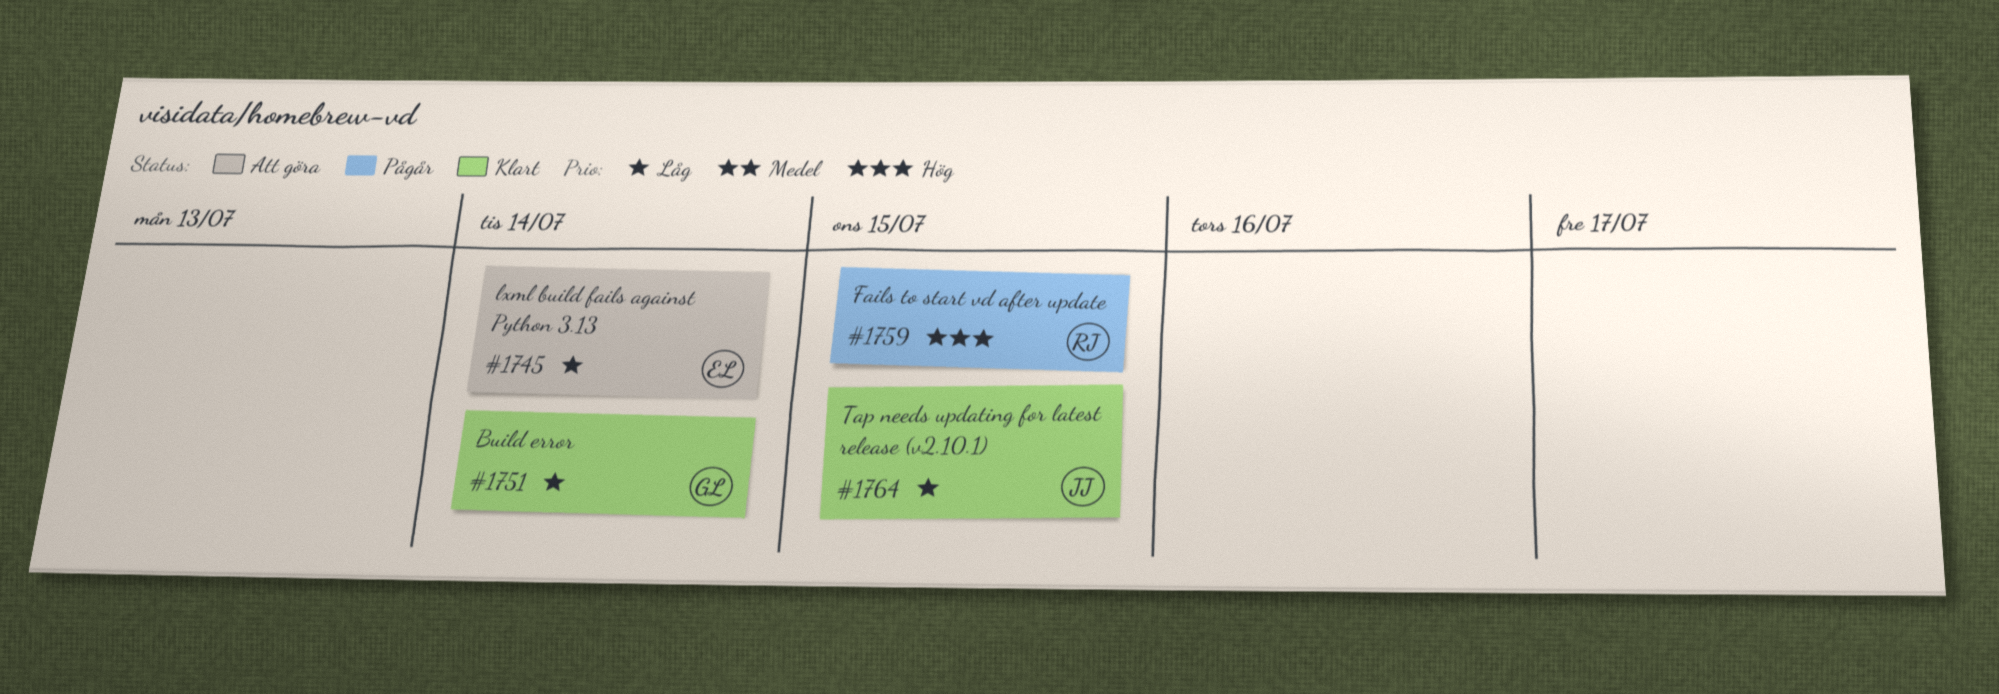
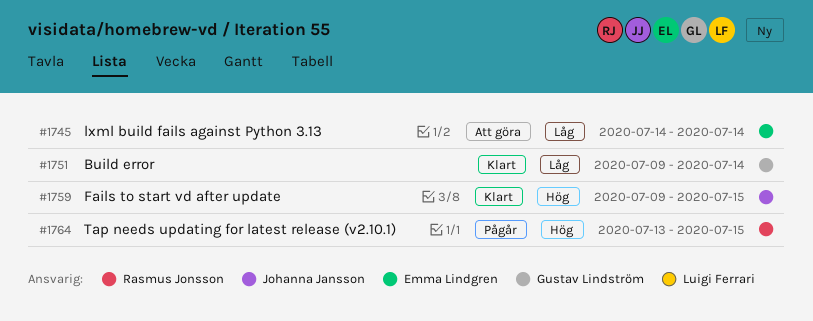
#1759, status: Pågår -> Klart
#1759, owner: Rasmus Jonsson -> Johanna Jansson
#1764, status: Klart -> Pågår
#1764, owner: Johanna Jansson -> Rasmus Jonsson
#1764, priority: Låg -> Hög

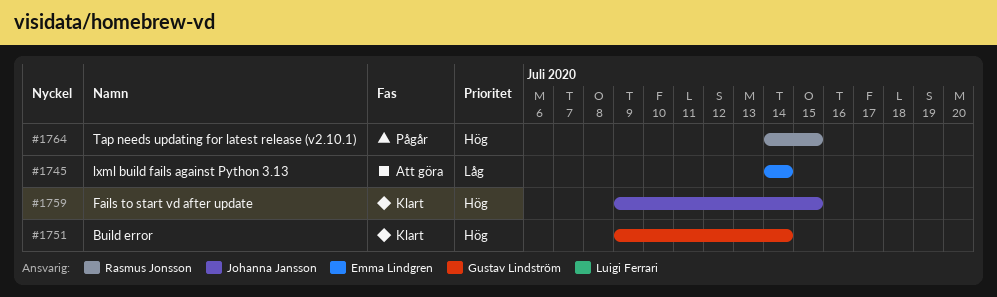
#1751, priority: Låg -> Hög
#1764, start: Jul 13 -> Jul 14

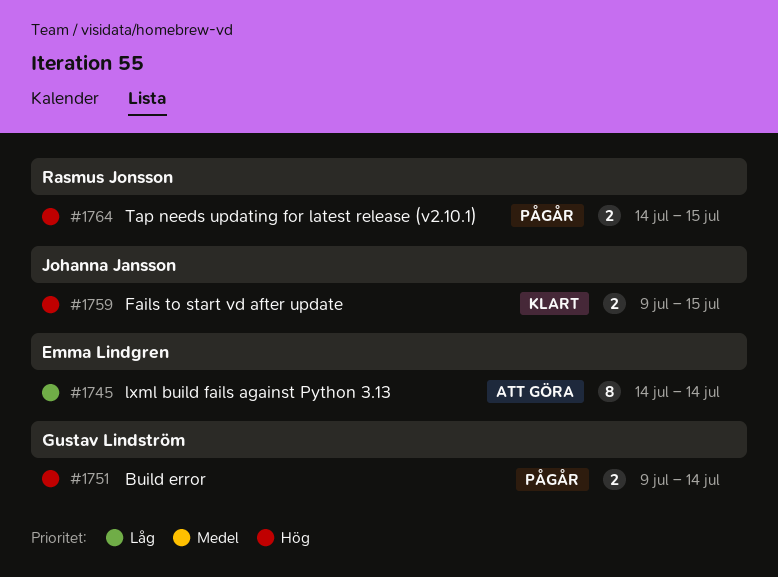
#1751, status: Klart -> Pågår

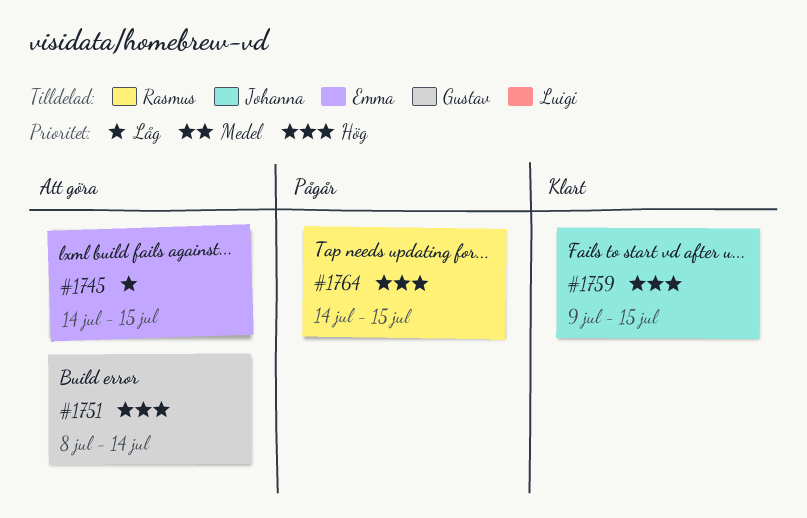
#1745, due: Jul 14 -> Jul 15
#1751, status: Pågår -> Att göra
#1751, start: Jul 9 -> Jul 8

